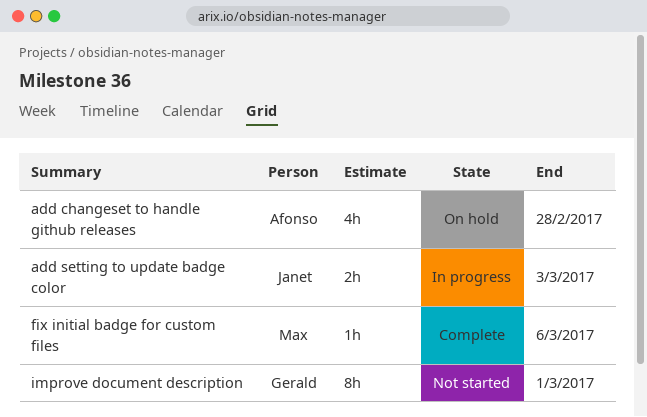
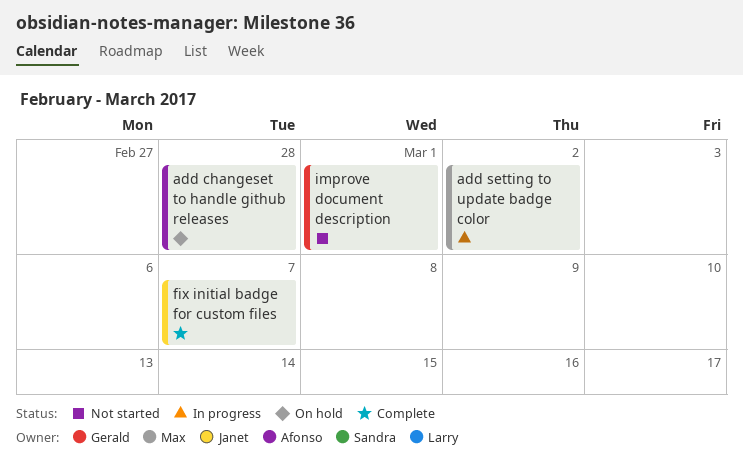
add setting to update badge color, owner: Janet -> Max
add setting to update badge color, due: Mar 3 -> Mar 2
fix initial badge for custom files, owner: Max -> Janet
fix initial badge for custom files, due: Mar 6 -> Mar 7

